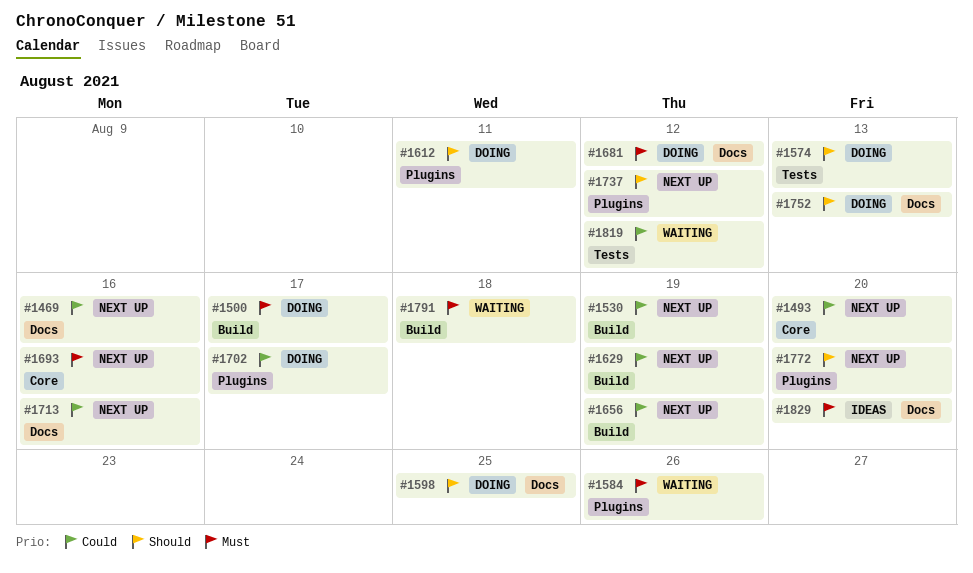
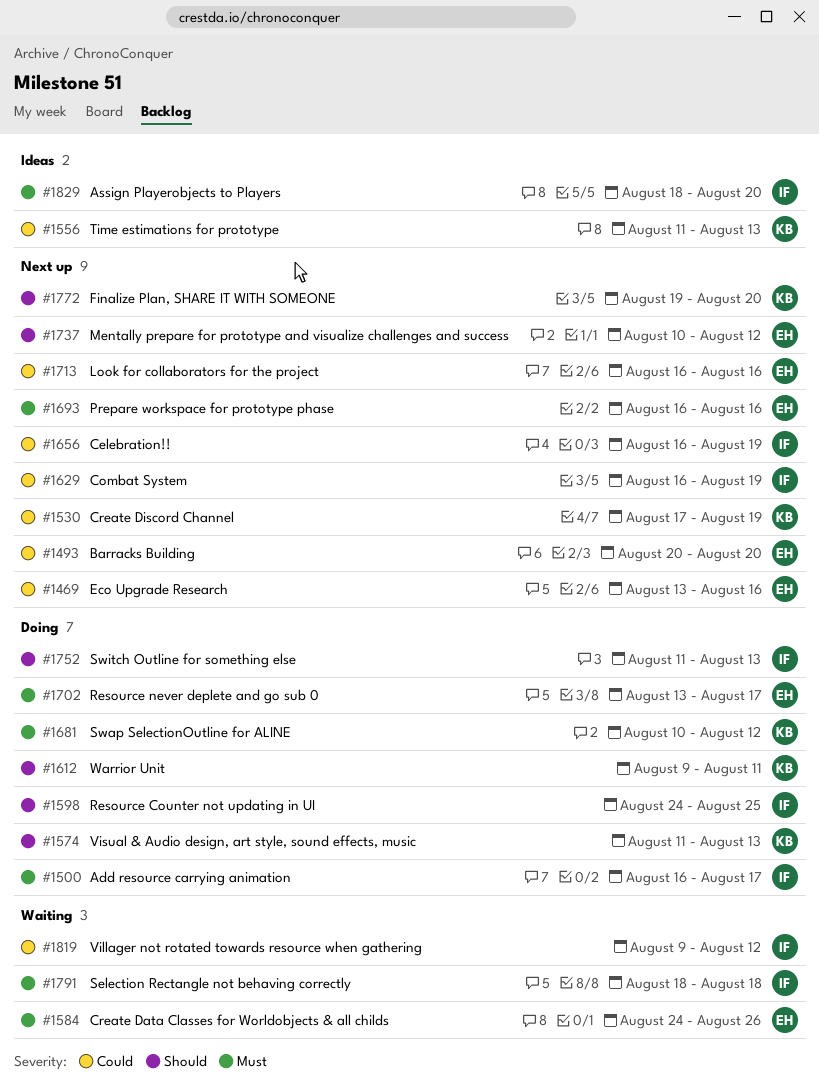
#1556: none -> present
#1702, priority: Could -> Must

